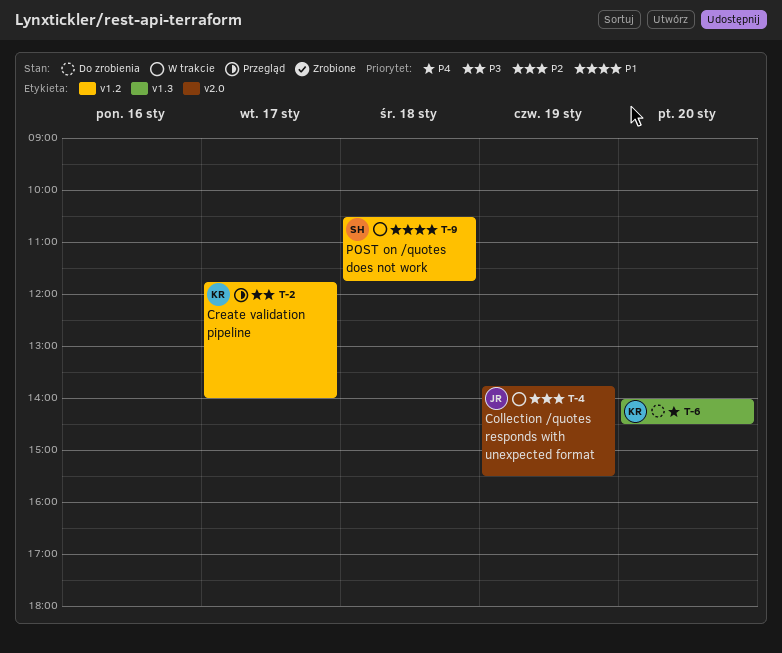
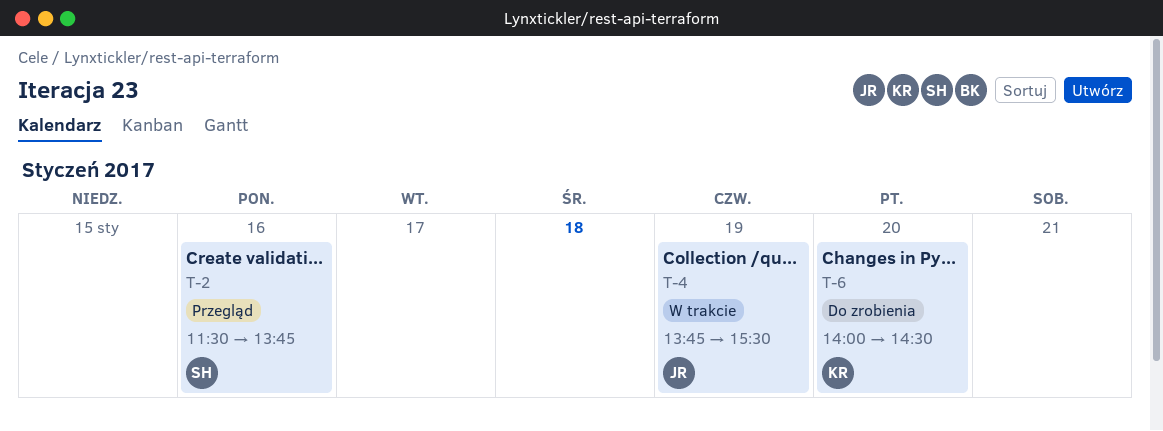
T-2, owner: KR -> SH
T-2, day: Jan 17 -> Jan 16
T-2, begins: 11:45 -> 11:30
T-2, ends: 14:00 -> 13:45
T-9: present -> none

